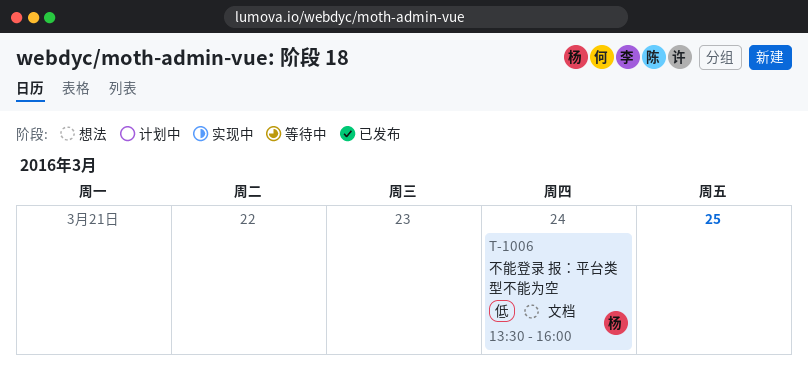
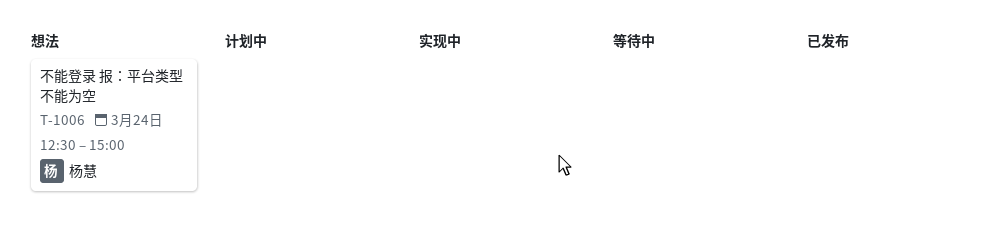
T-1006, begins: 13:30 -> 12:30
T-1006, ends: 16:00 -> 15:00

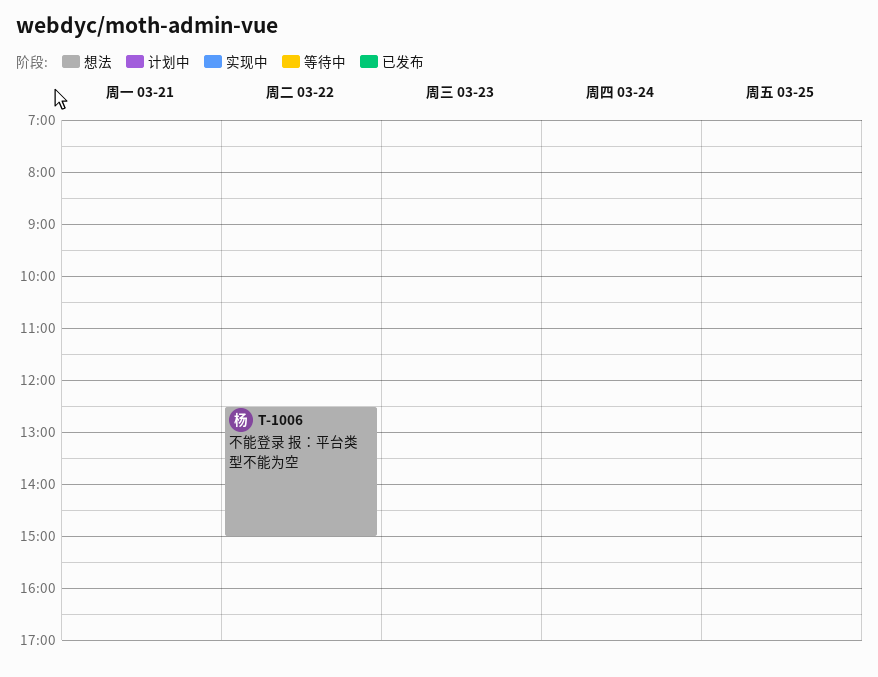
T-1006, day: Mar 24 -> Mar 22

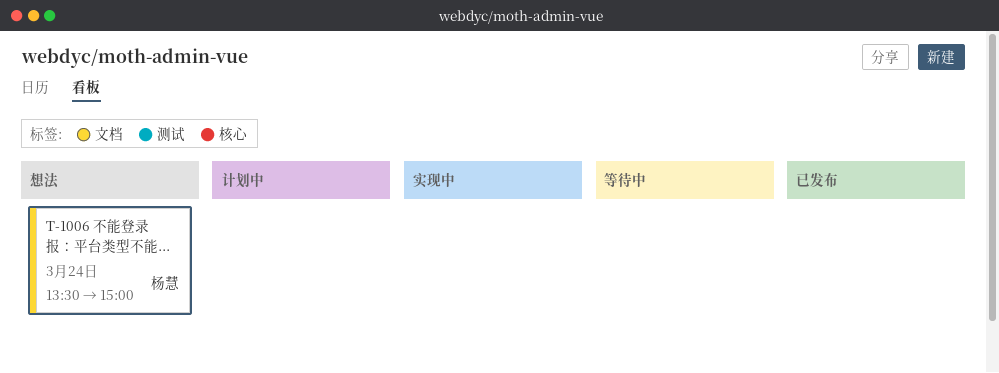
T-1006, day: Mar 22 -> Mar 24
T-1006, begins: 12:30 -> 13:30

